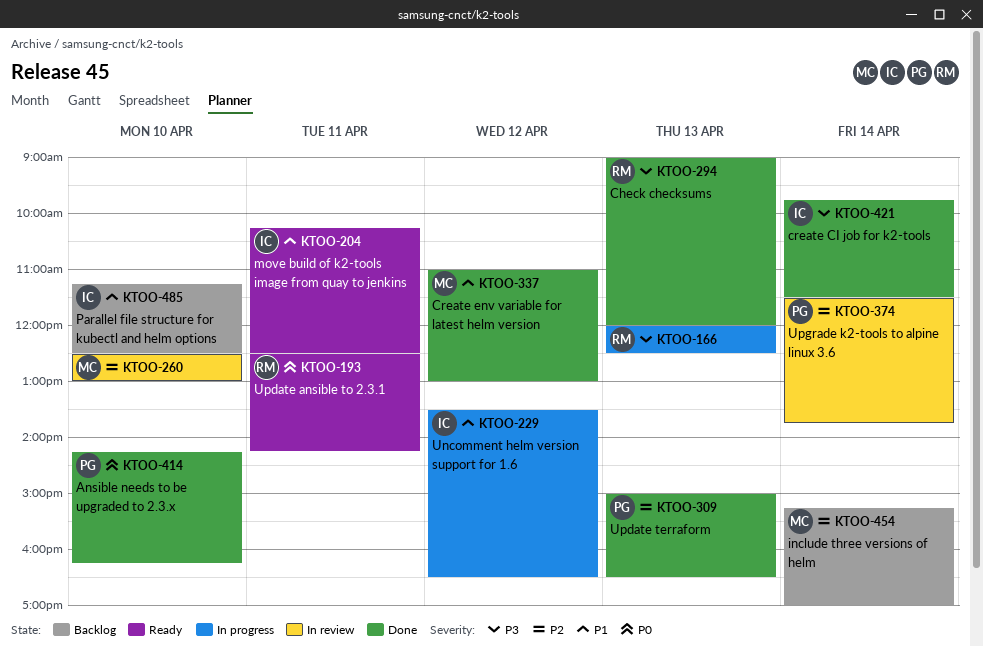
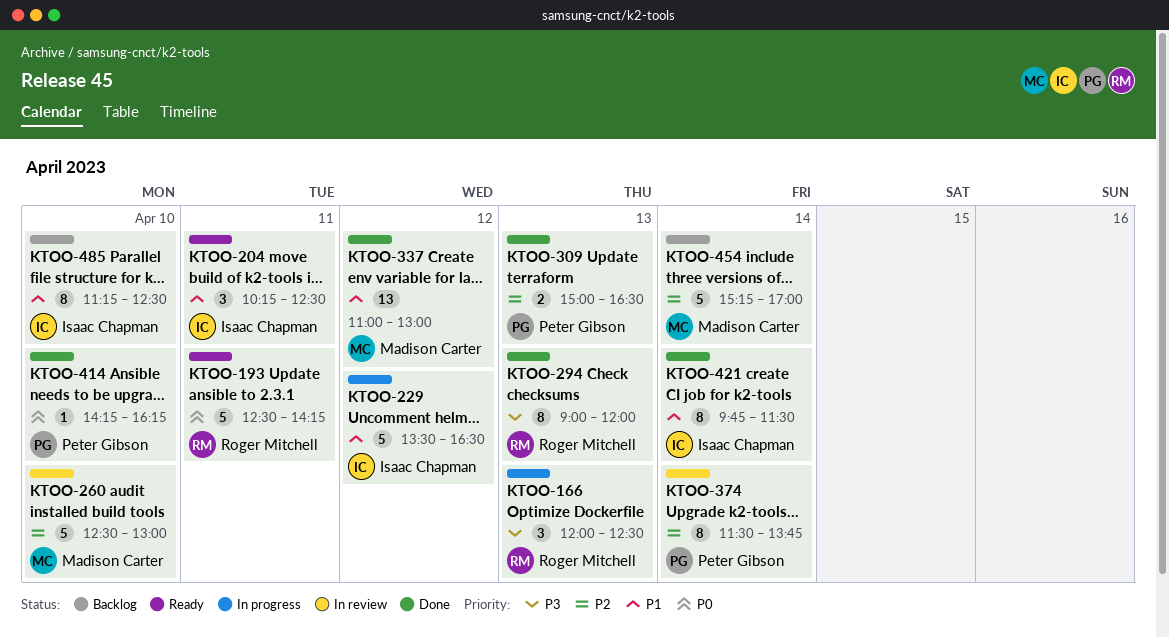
KTOO-421, priority: P3 -> P1

